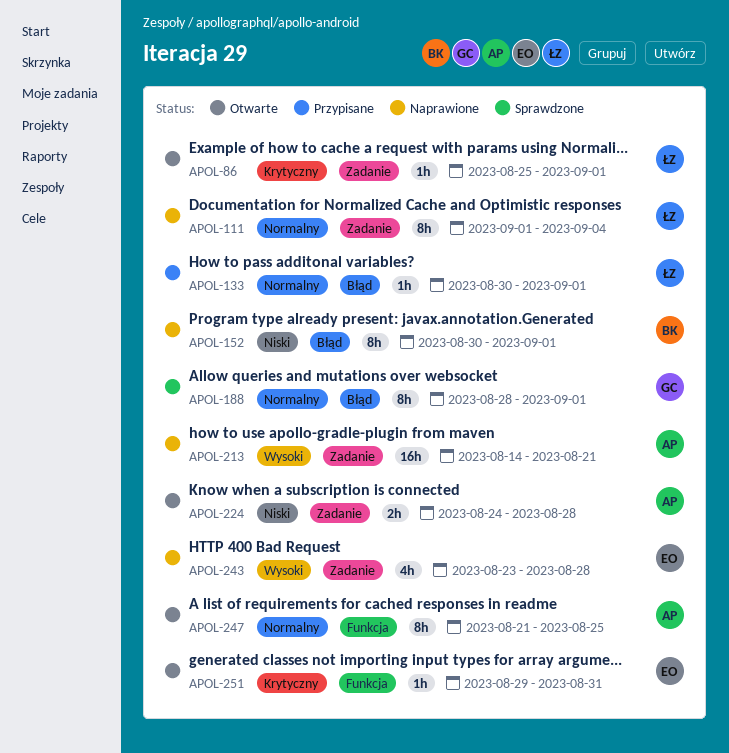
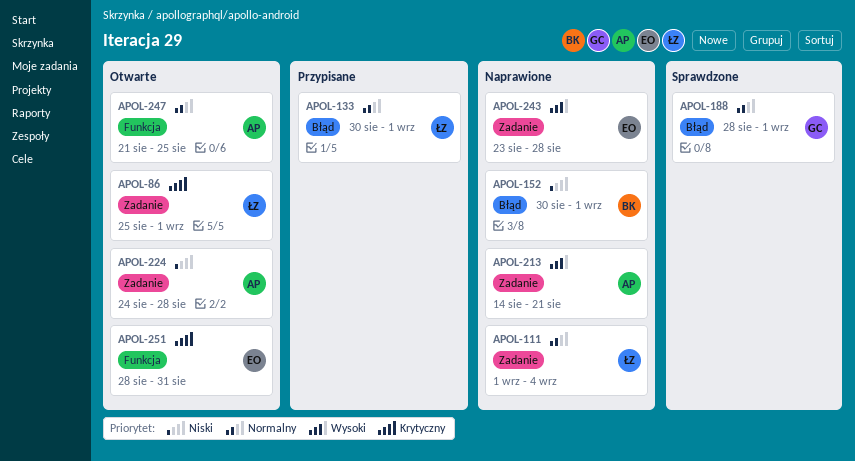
APOL-251, start: Aug 29 -> Aug 28

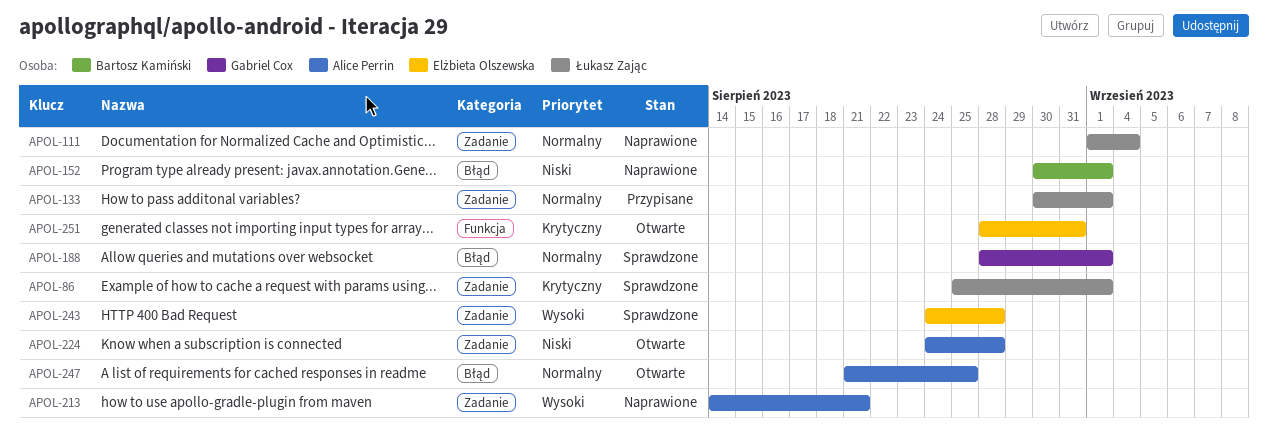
APOL-86, status: Otwarte -> Sprawdzone
APOL-133, label: Błąd -> Zadanie
APOL-243, status: Naprawione -> Sprawdzone
APOL-243, start: Aug 23 -> Aug 24
APOL-247, label: Funkcja -> Błąd

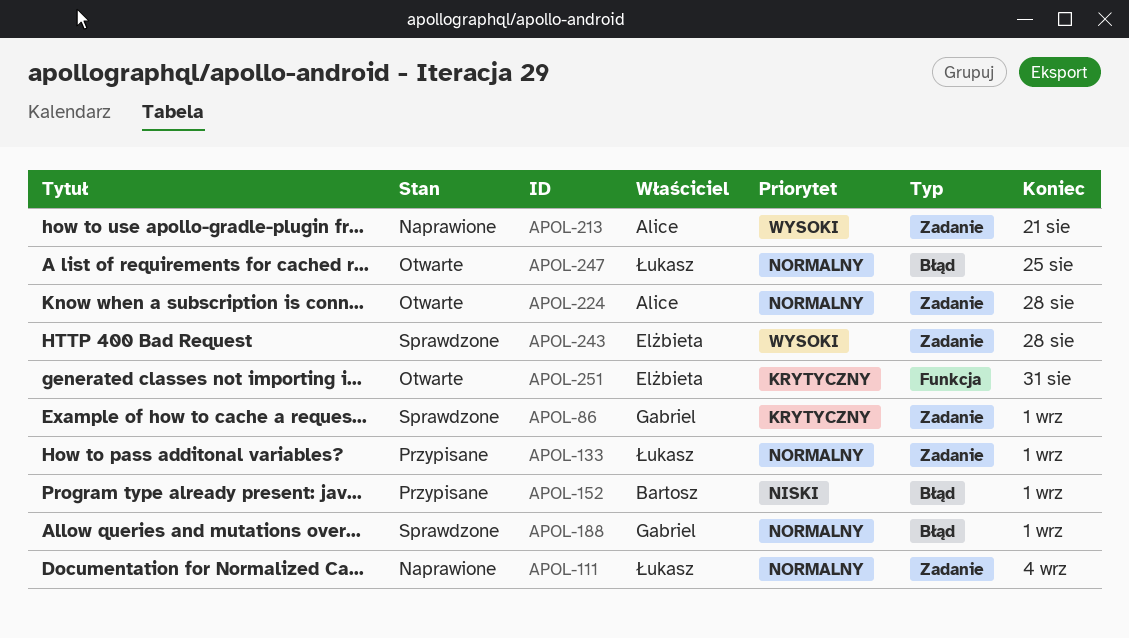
APOL-86, owner: Łukasz Zając -> Gabriel Cox
APOL-152, status: Naprawione -> Przypisane
APOL-224, priority: Niski -> Normalny
APOL-247, owner: Alice Perrin -> Łukasz Zając

